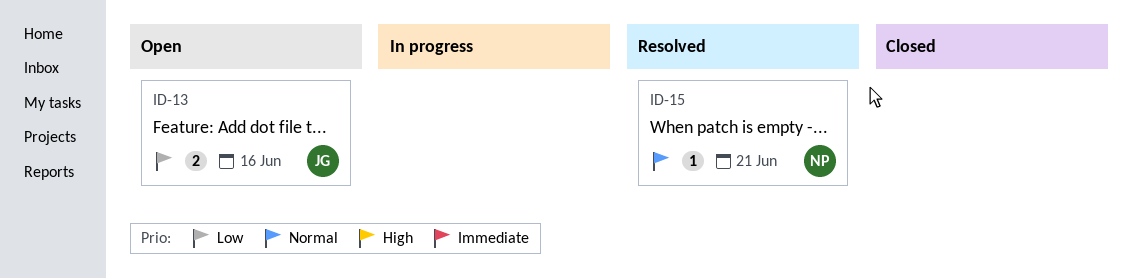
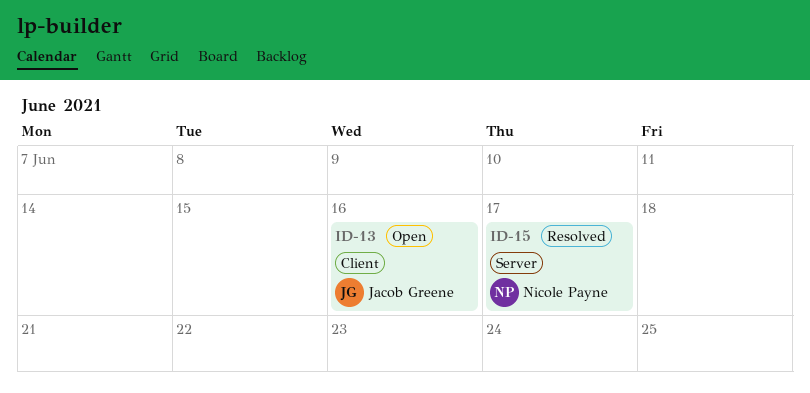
ID-15, due: Jun 21 -> Jun 17

